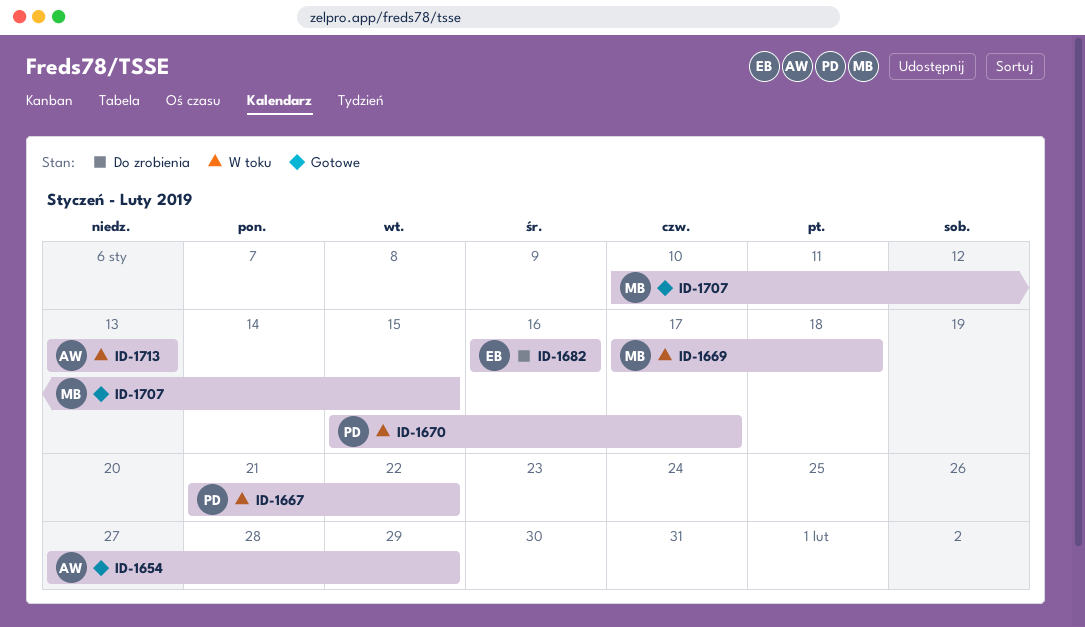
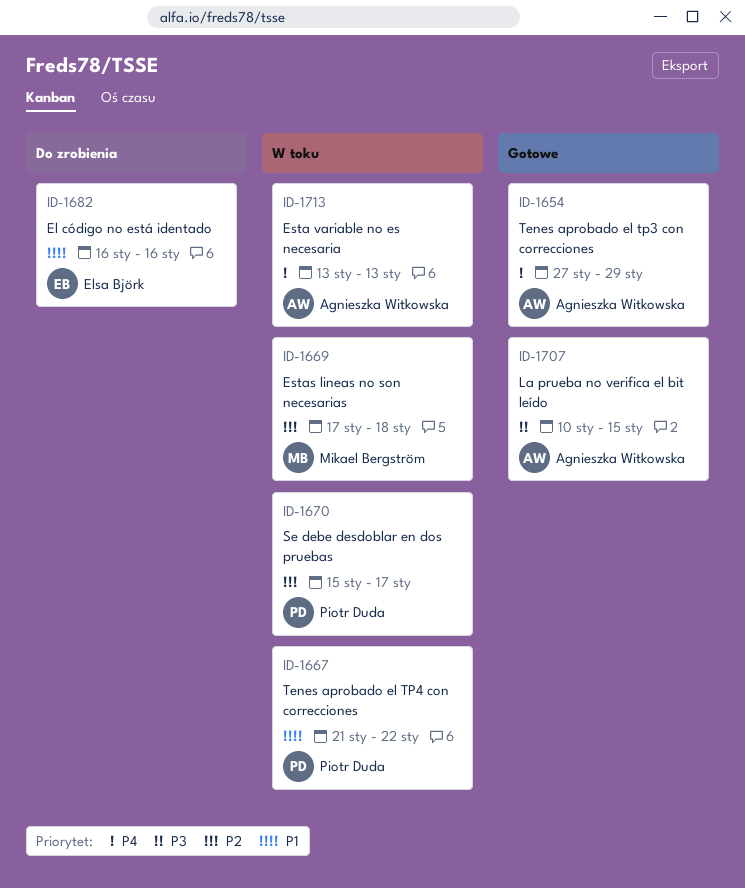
ID-1707, owner: Mikael Bergström -> Agnieszka Witkowska

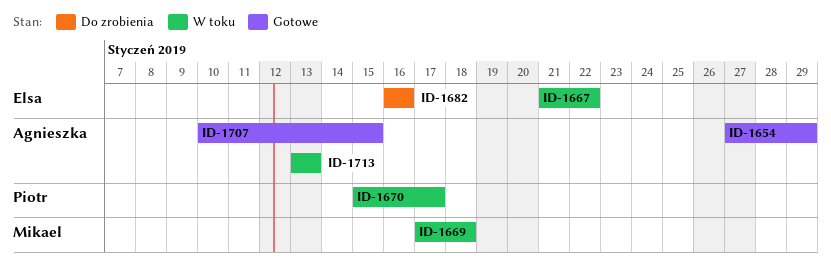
ID-1667, owner: Piotr Duda -> Elsa Björk

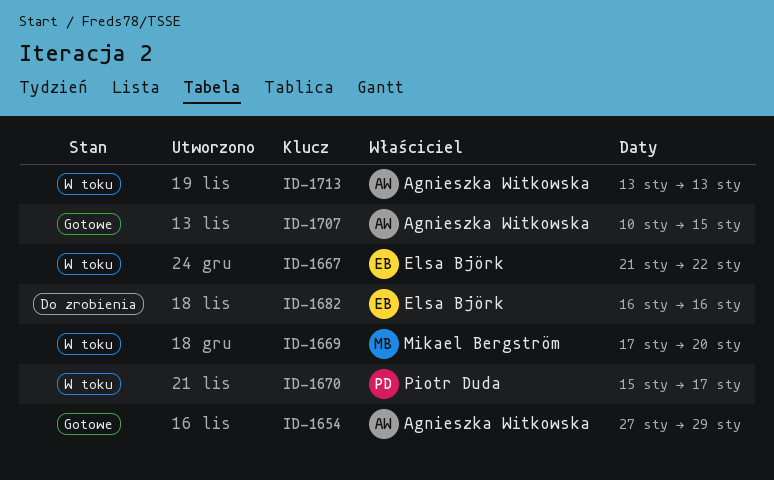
ID-1669, due: Jan 18 -> Jan 20

